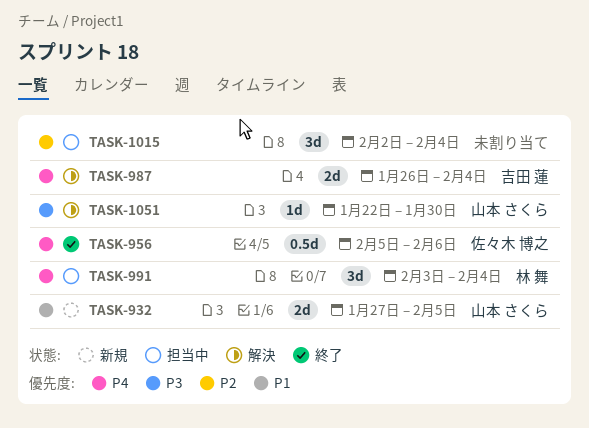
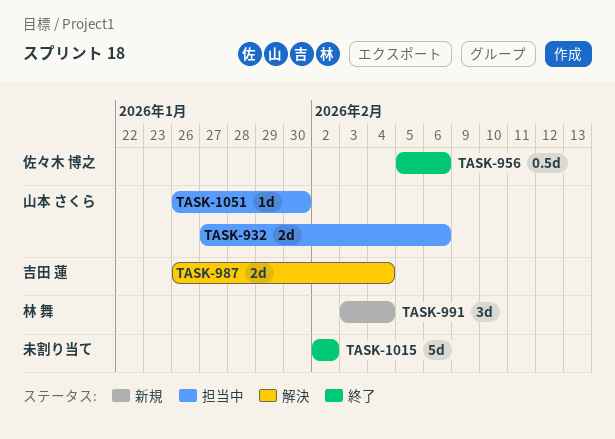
TASK-932, status: 新規 -> 担当中
TASK-932, due: Feb 5 -> Feb 6
TASK-991, status: 担当中 -> 新規
TASK-1015, status: 担当中 -> 終了
TASK-1015, estimate: 3d -> 5d
TASK-1015, due: Feb 4 -> Feb 2
TASK-1051, status: 解決 -> 担当中
TASK-1051, start: Jan 22 -> Jan 26

